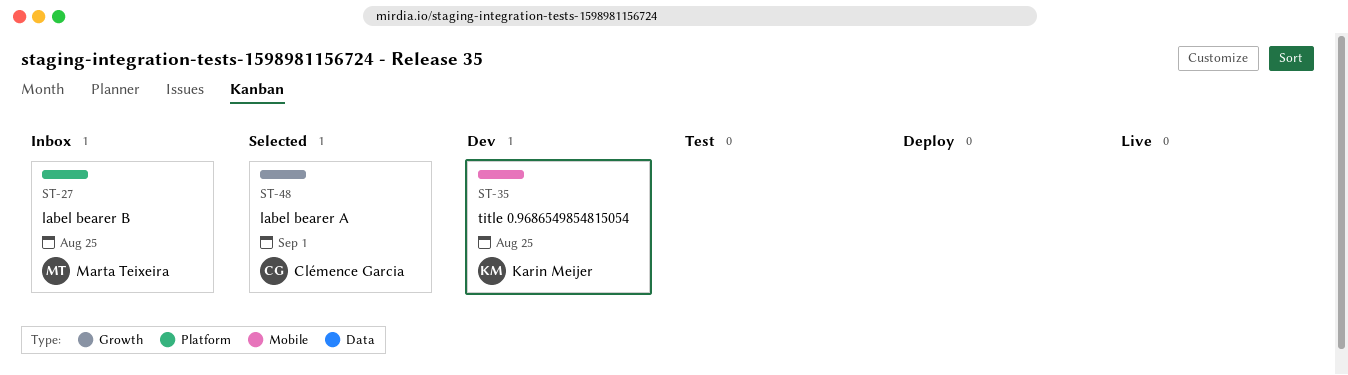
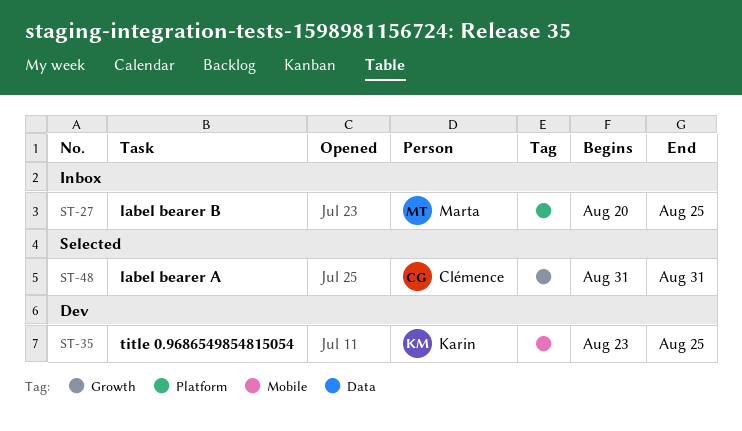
ST-48, due: Sep 1 -> Aug 31

